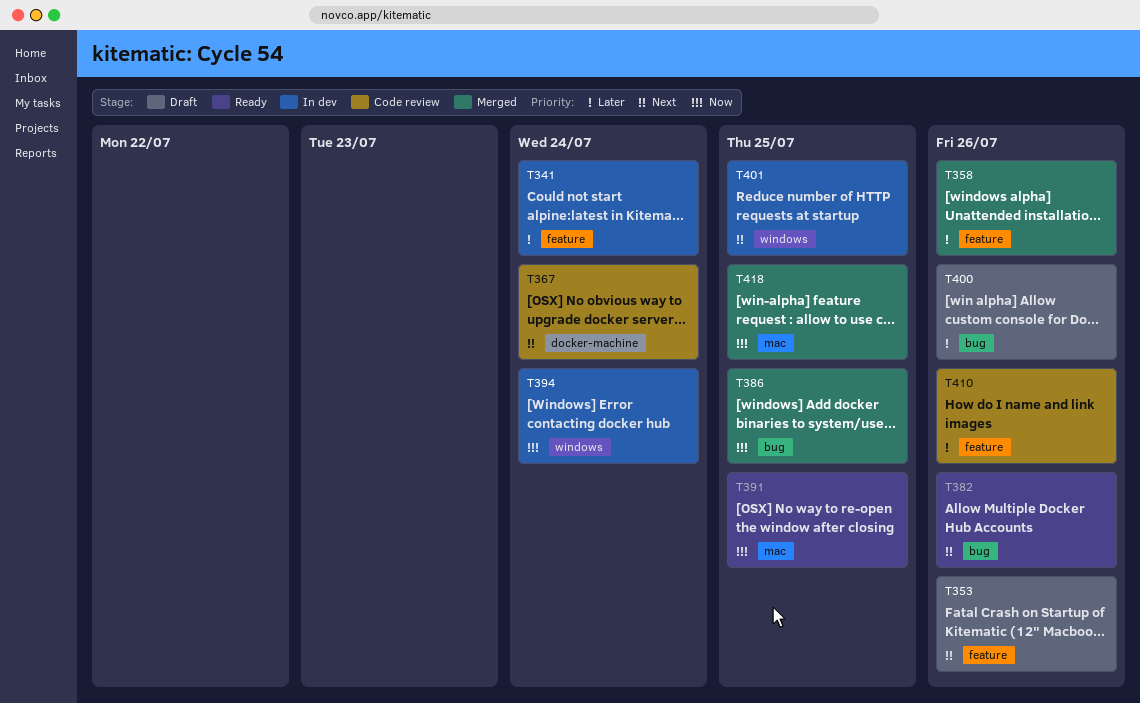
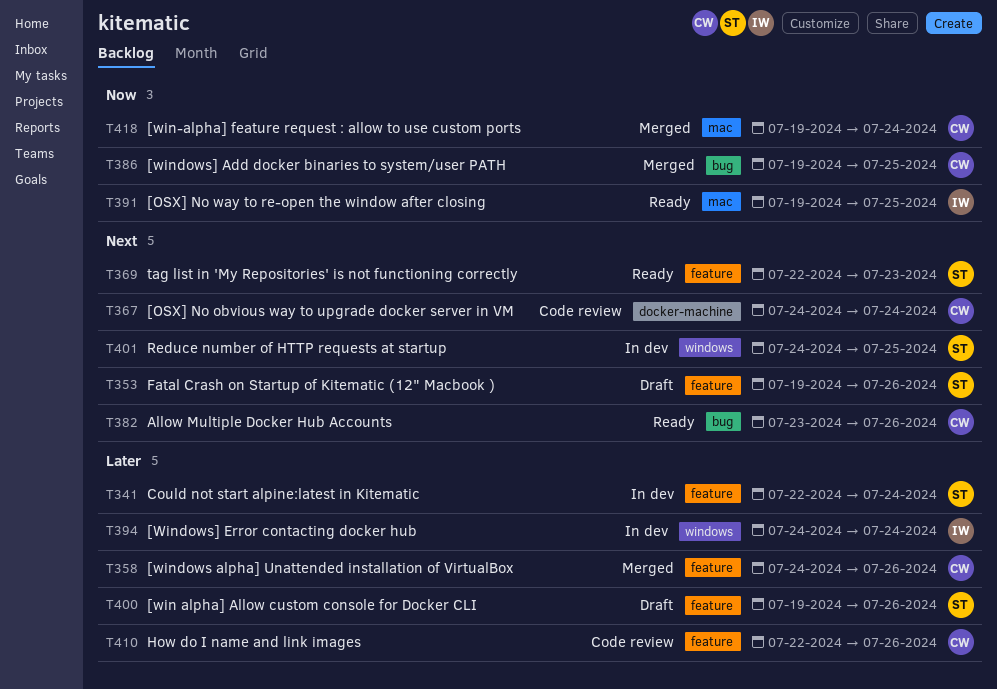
T369: none -> present
T394, priority: Now -> Later
T400, label: bug -> feature
T418, due: Jul 25 -> Jul 24

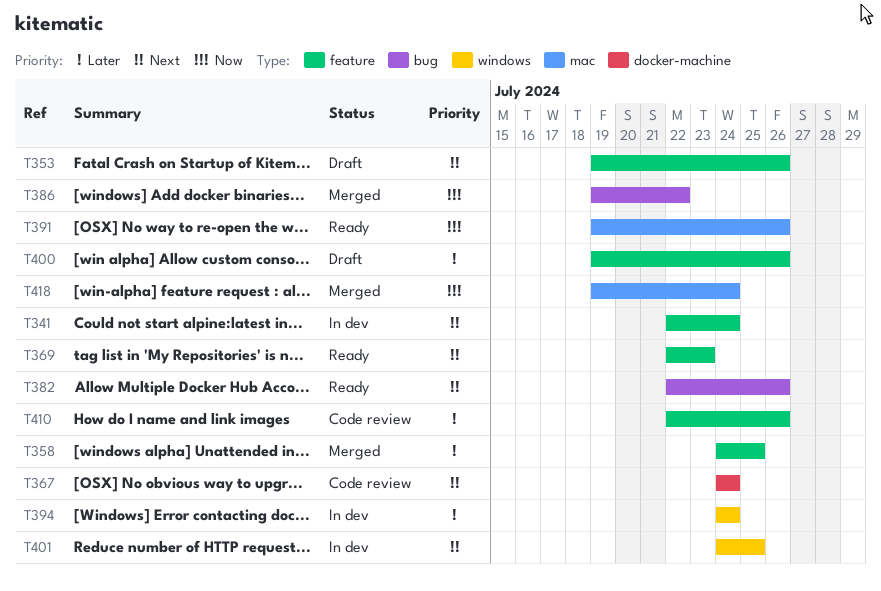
T341, priority: Later -> Next
T358, due: Jul 26 -> Jul 25
T382, start: Jul 23 -> Jul 22
T386, due: Jul 25 -> Jul 22
T391, due: Jul 25 -> Jul 26

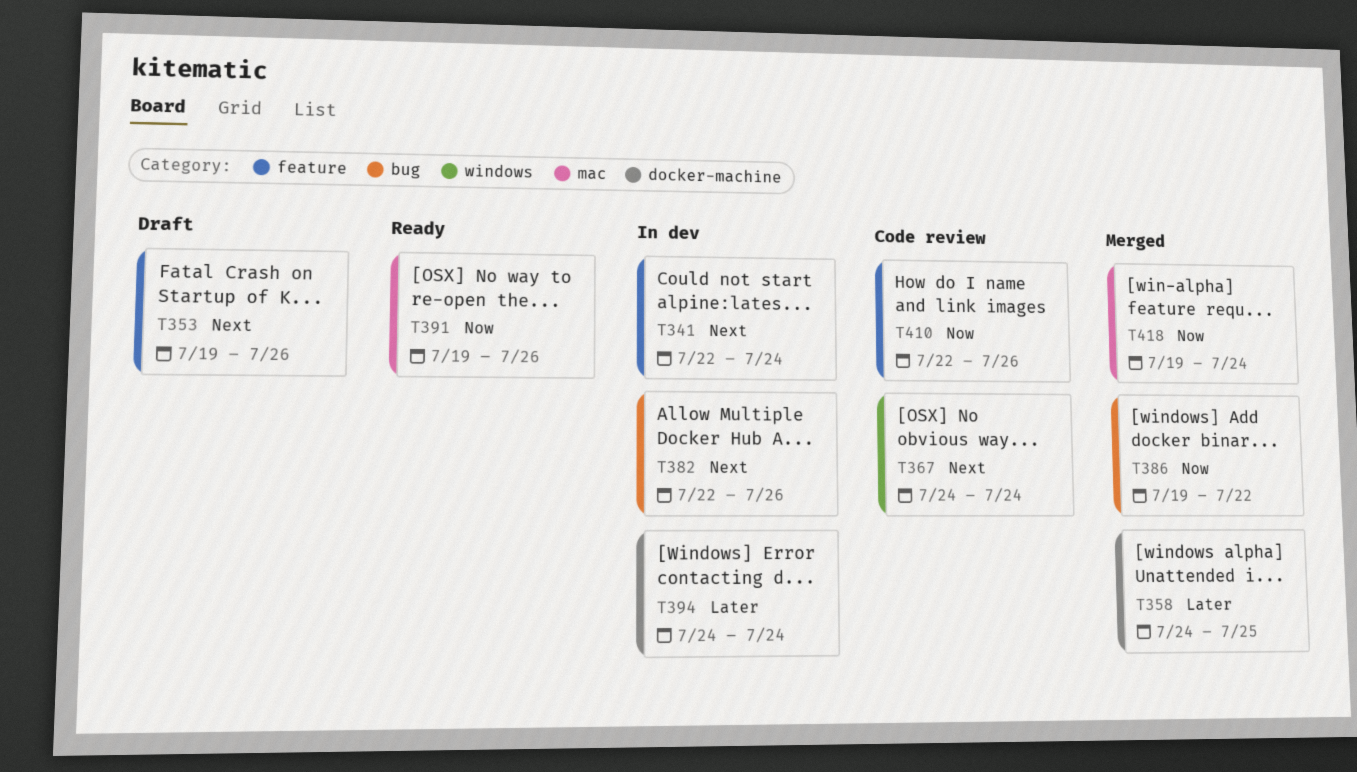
T358, label: feature -> docker-machine
T367, label: docker-machine -> windows
T369: present -> none
T382, status: Ready -> In dev
T394, label: windows -> docker-machine
T400: present -> none
T401: present -> none
T410, priority: Later -> Now

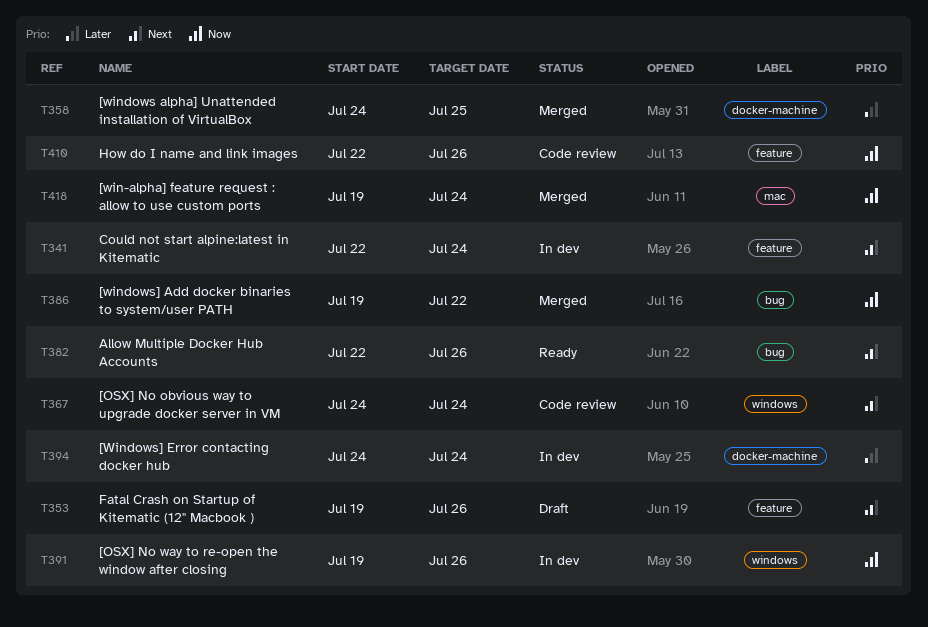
T382, status: In dev -> Ready
T391, status: Ready -> In dev
T391, label: mac -> windows

